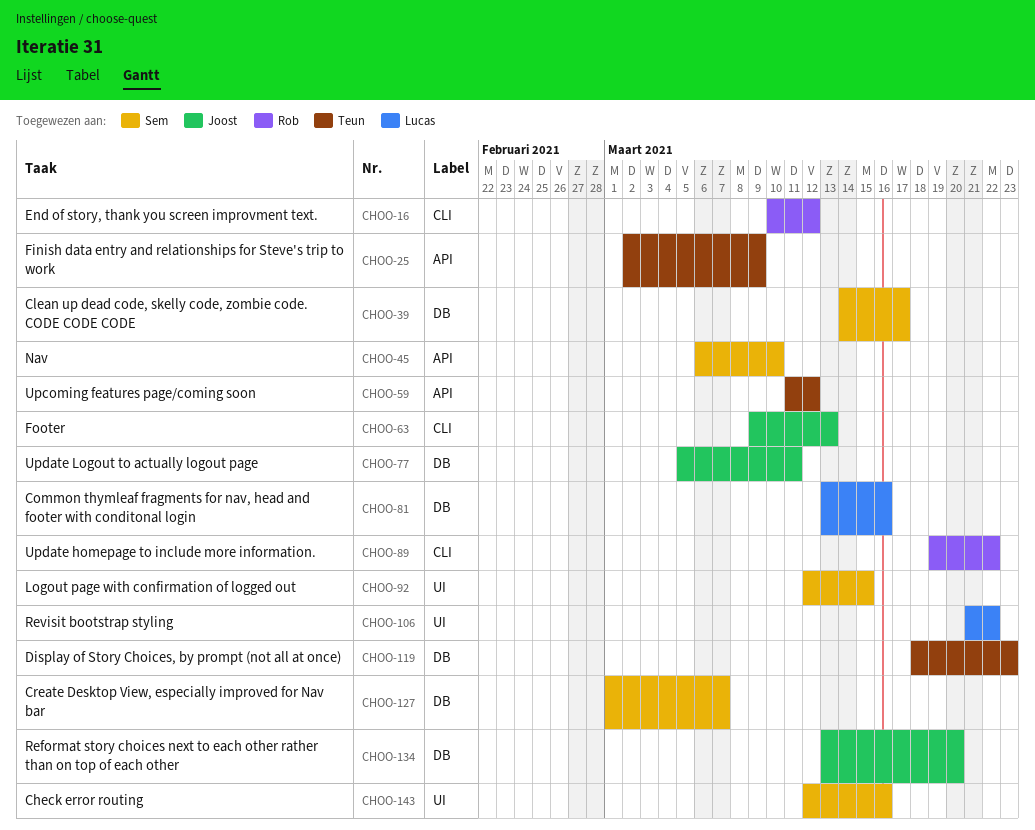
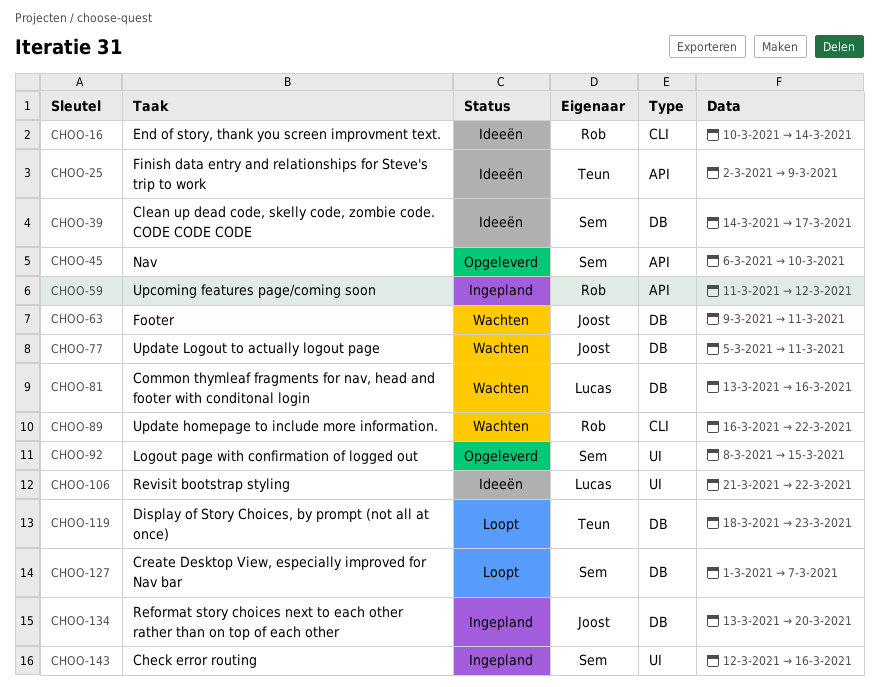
CHOO-16, due: Mar 12 -> Mar 14
CHOO-59, owner: Teun -> Rob
CHOO-63, label: CLI -> DB
CHOO-63, due: Mar 13 -> Mar 11
CHOO-89, start: Mar 19 -> Mar 16
CHOO-92, start: Mar 12 -> Mar 8

